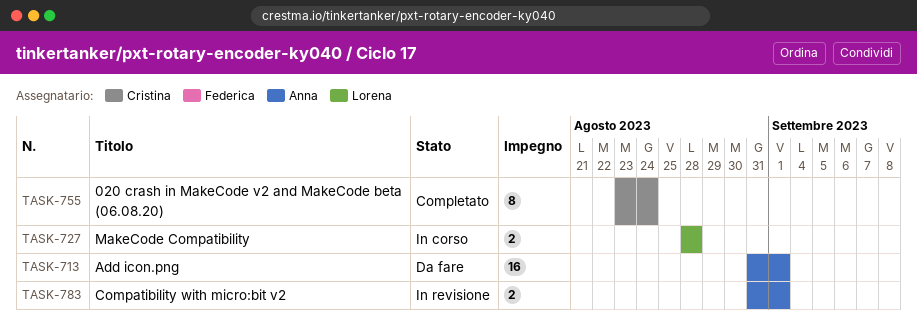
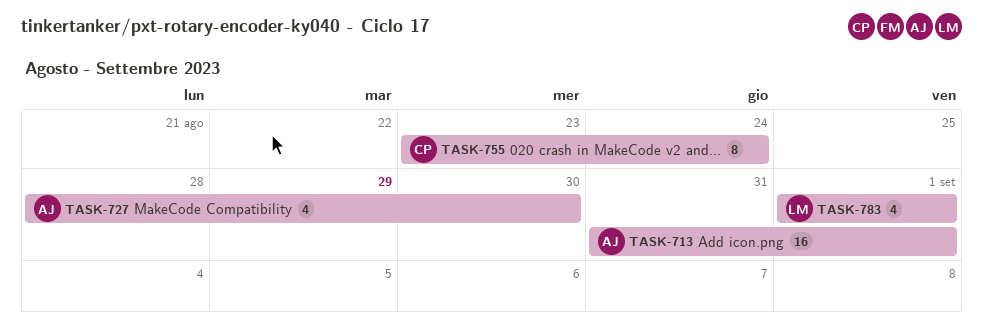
TASK-727, owner: Lorena -> Anna
TASK-727, estimate: 2 -> 4
TASK-727, due: Aug 28 -> Aug 30
TASK-783, owner: Anna -> Lorena
TASK-783, estimate: 2 -> 4
TASK-783, start: Aug 31 -> Sep 1

